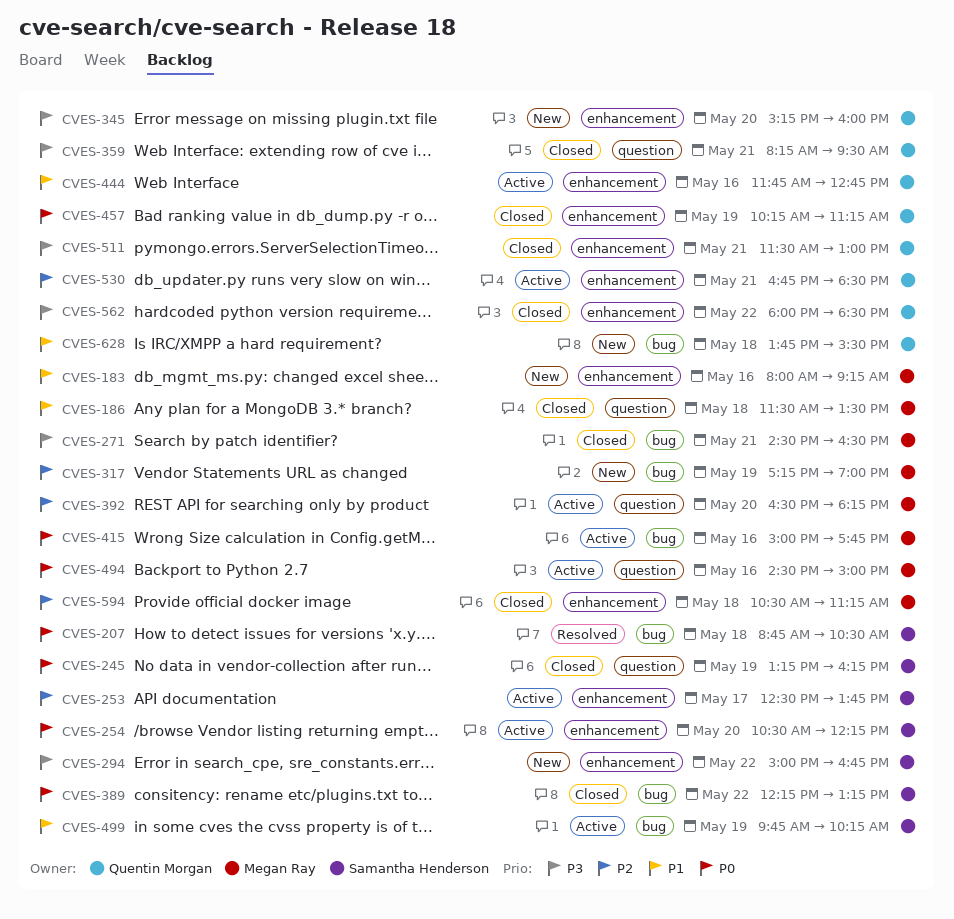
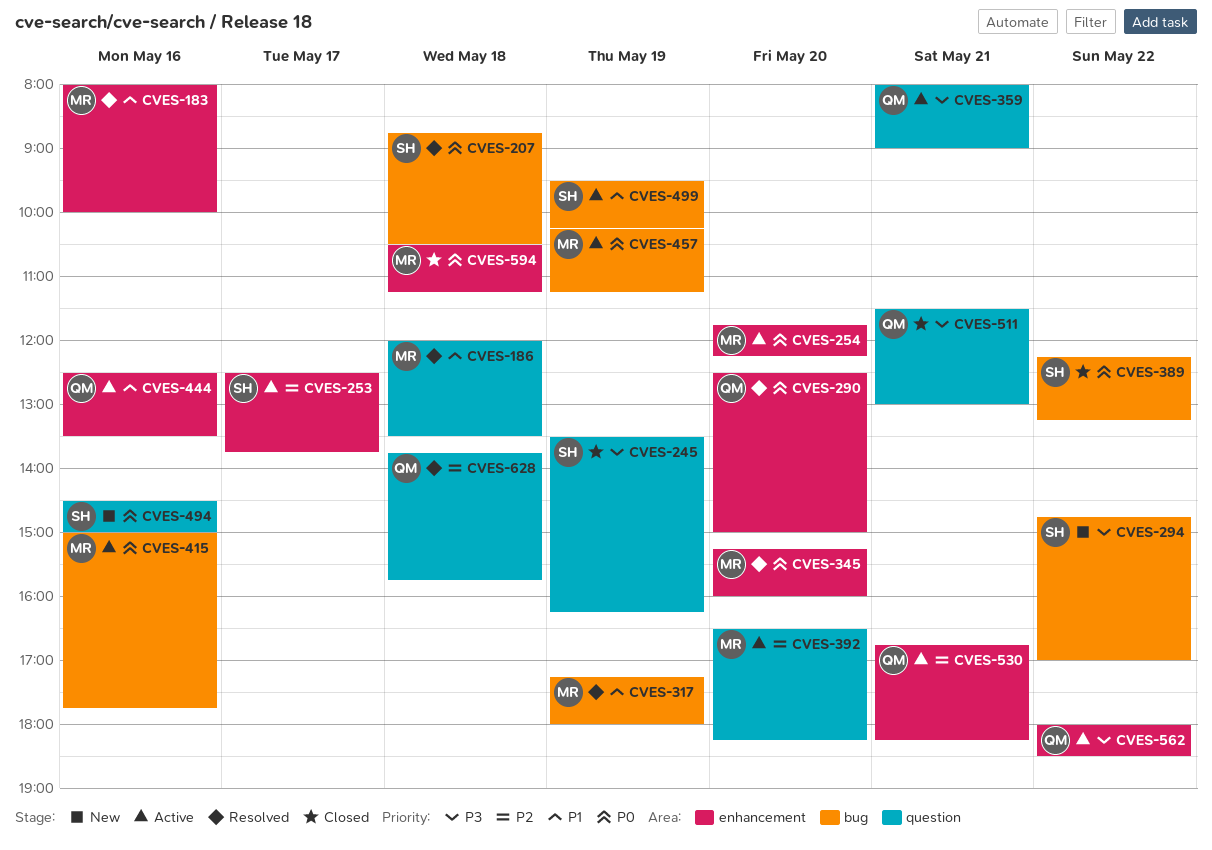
CVES-183, status: New -> Resolved
CVES-183, ends: 09:15 -> 10:00
CVES-186, status: Closed -> Resolved
CVES-186, begins: 11:30 -> 12:00
CVES-245, priority: P0 -> P3
CVES-245, begins: 13:15 -> 13:30
CVES-254, owner: Samantha Henderson -> Megan Ray
CVES-254, begins: 10:30 -> 11:45
CVES-271: present -> none
CVES-290: none -> present
CVES-294, label: enhancement -> bug
CVES-294, begins: 15:00 -> 14:45
CVES-294, ends: 16:45 -> 17:00
CVES-317, status: New -> Resolved
CVES-317, priority: P2 -> P1
CVES-317, ends: 19:00 -> 18:00
CVES-345, status: New -> Resolved
CVES-345, owner: Quentin Morgan -> Megan Ray
CVES-345, priority: P3 -> P0
CVES-359, status: Closed -> Active
CVES-359, begins: 08:15 -> 08:00
CVES-359, ends: 09:30 -> 09:00
CVES-444, begins: 11:45 -> 12:30
CVES-444, ends: 12:45 -> 13:30
CVES-457, status: Closed -> Active
CVES-457, owner: Quentin Morgan -> Megan Ray
CVES-457, label: enhancement -> bug
CVES-494, status: Active -> New
CVES-494, owner: Megan Ray -> Samantha Henderson
CVES-499, begins: 09:45 -> 09:30
CVES-511, label: enhancement -> question
CVES-530, ends: 18:30 -> 18:15
CVES-562, status: Closed -> Active
CVES-594, priority: P2 -> P0
CVES-628, status: New -> Resolved
CVES-628, priority: P1 -> P2
CVES-628, label: bug -> question
CVES-628, ends: 15:30 -> 15:45

